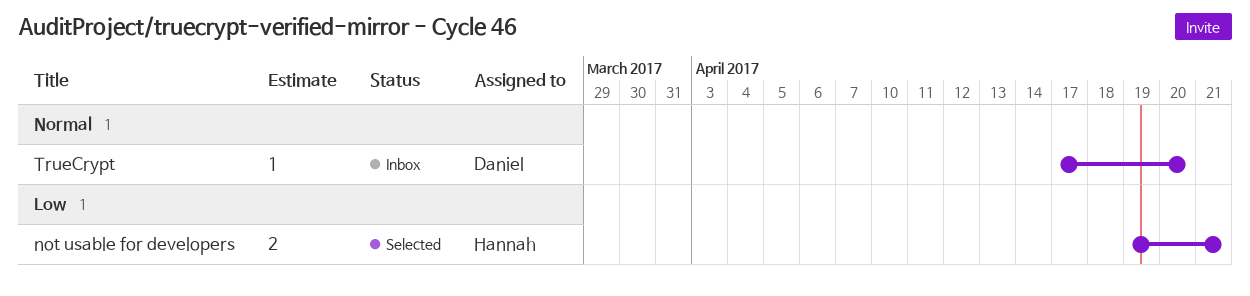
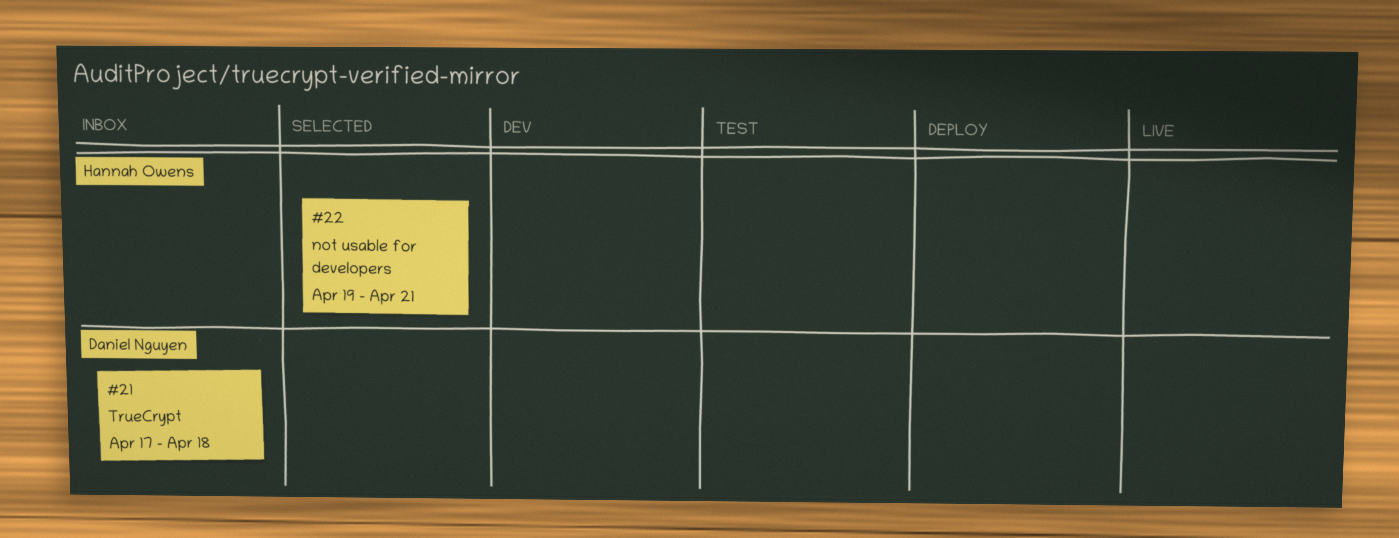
TrueCrypt, due: Apr 20 -> Apr 18

